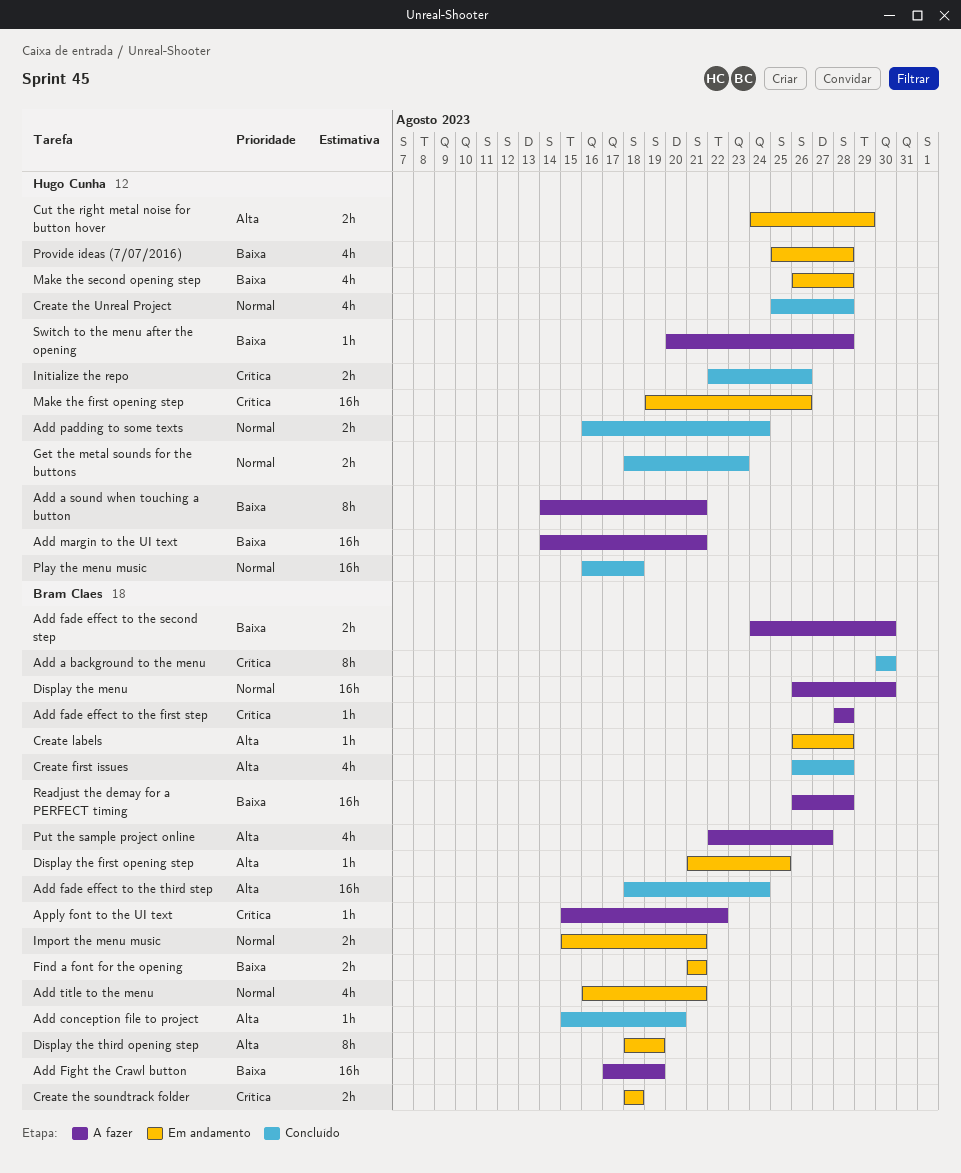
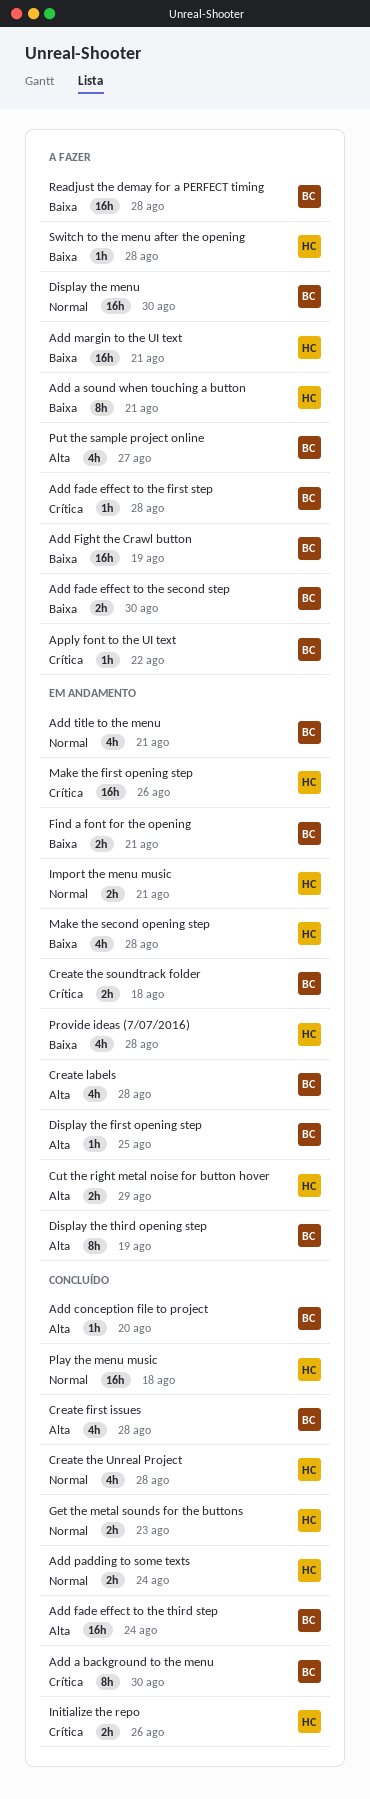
Create labels, estimate: 1h -> 4h
Import the menu music, owner: Bram Claes -> Hugo Cunha

